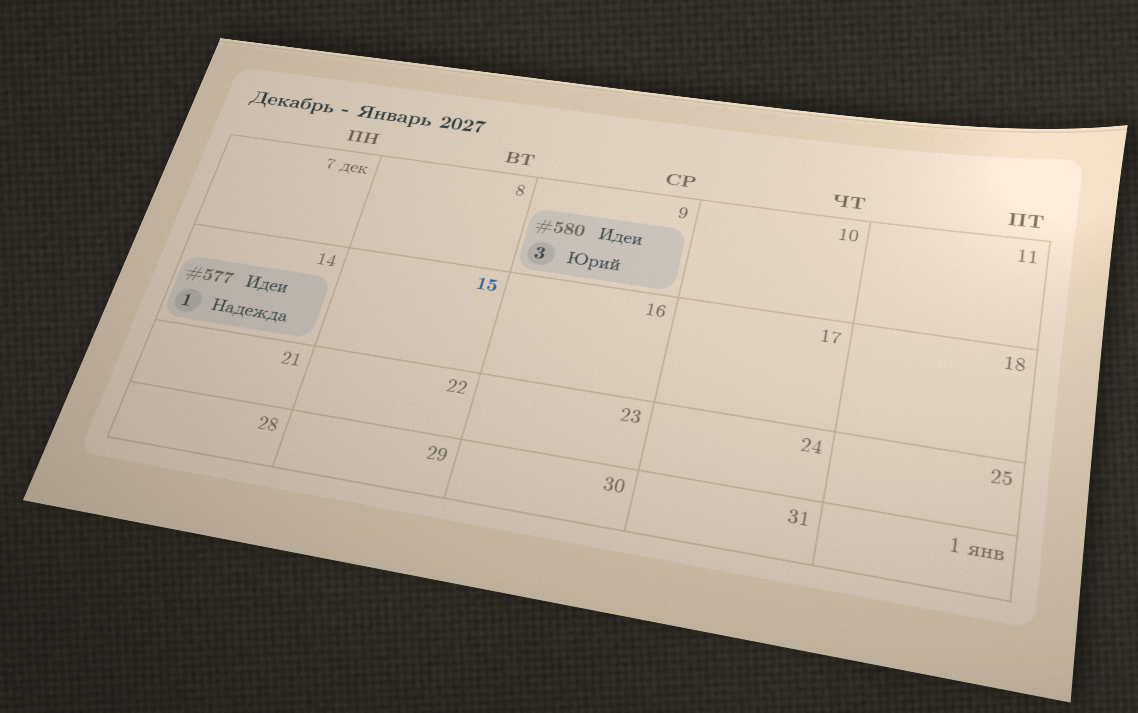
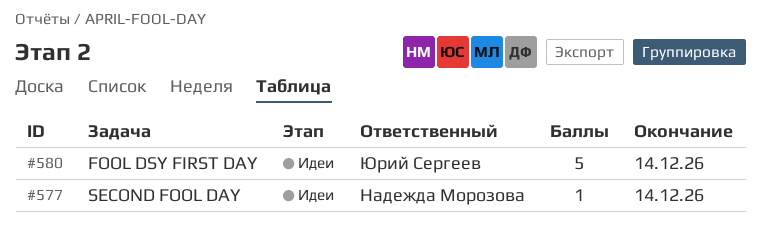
#580, estimate: 3 -> 5
#580, due: Dec 9 -> Dec 14

